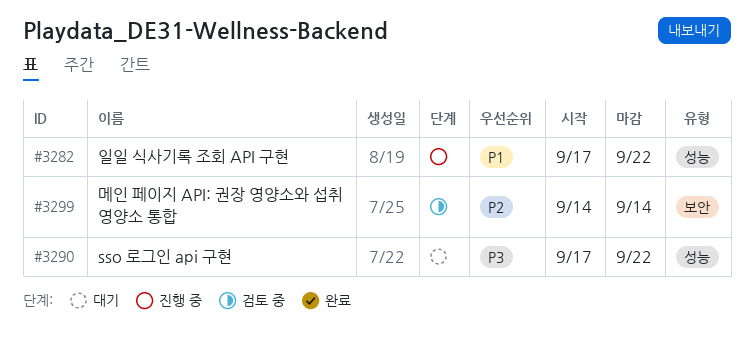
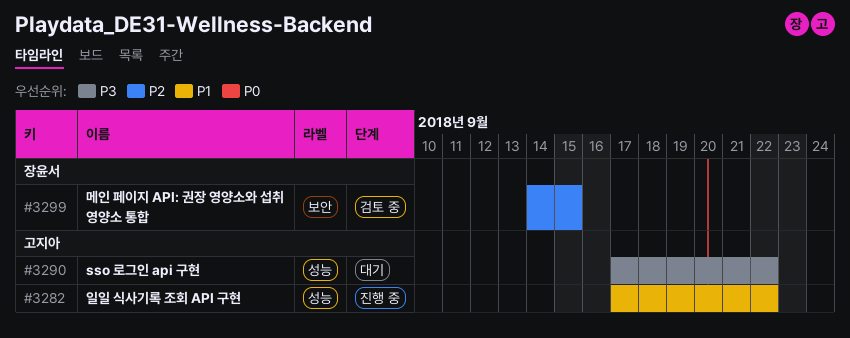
#3299, due: Sep 14 -> Sep 15

